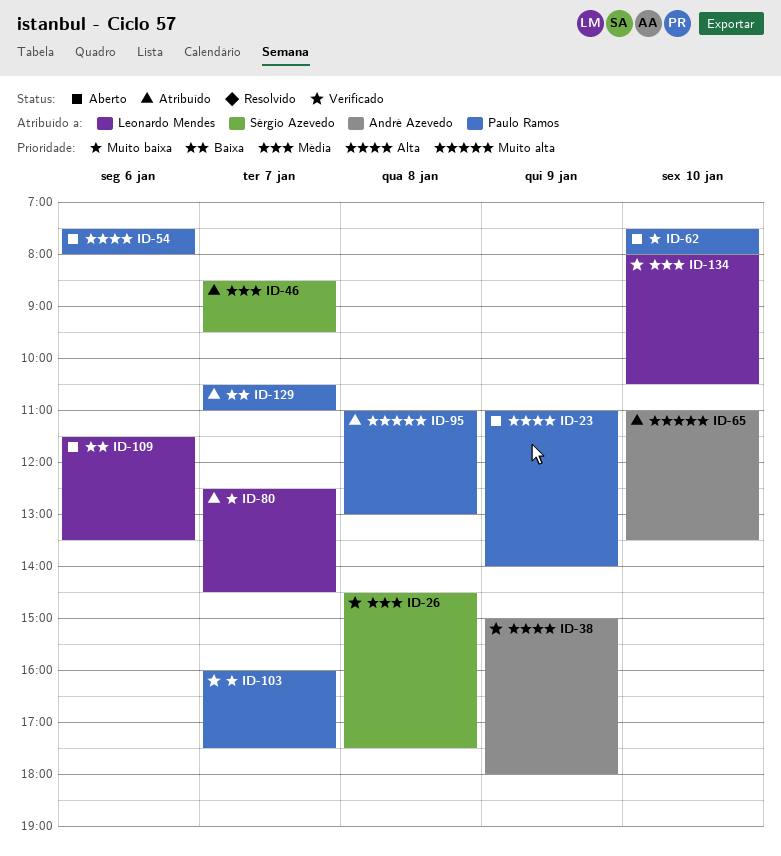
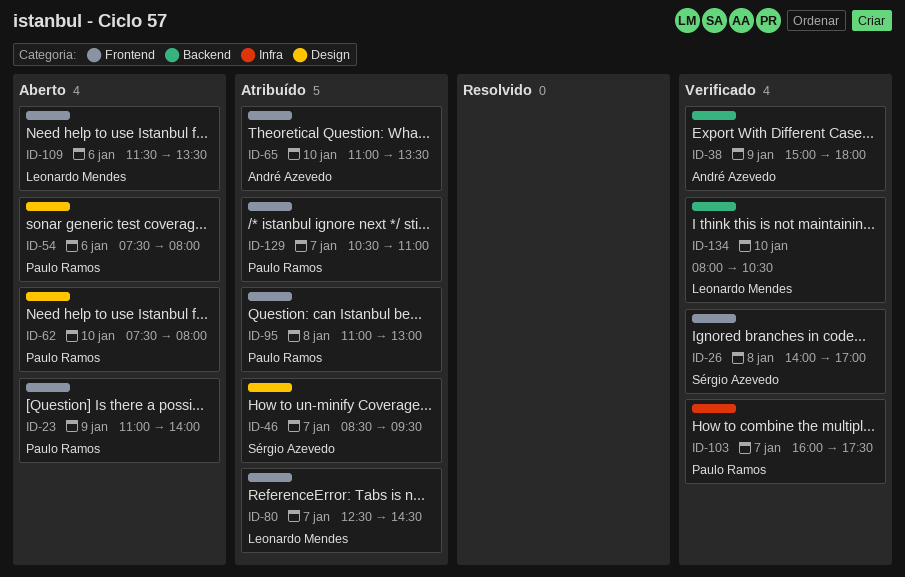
ID-26, begins: 14:30 -> 14:00
ID-26, ends: 17:30 -> 17:00

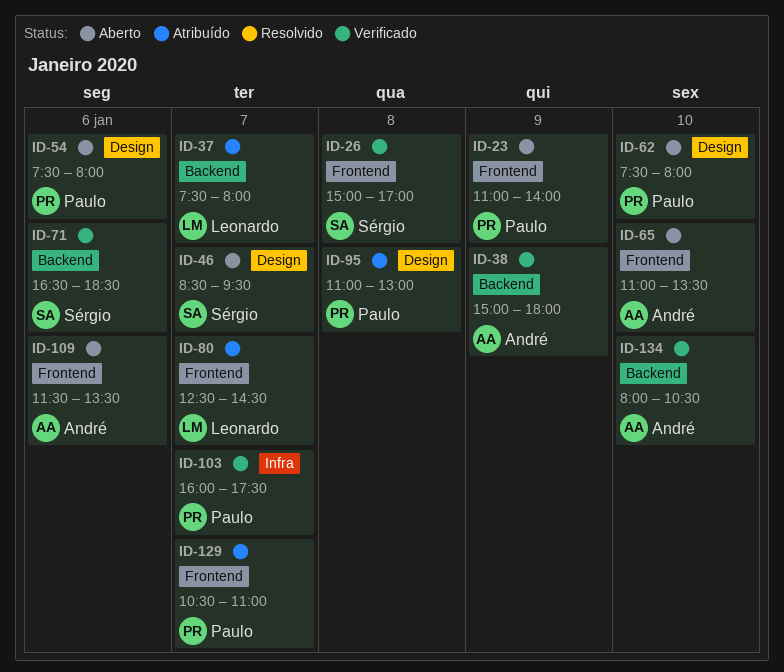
ID-26, begins: 14:00 -> 15:00
ID-37: none -> present
ID-46, status: Atribuído -> Aberto
ID-65, status: Atribuído -> Aberto
ID-71: none -> present
ID-95, label: Frontend -> Design
ID-109, owner: Leonardo Mendes -> André Azevedo
ID-134, owner: Leonardo Mendes -> André Azevedo

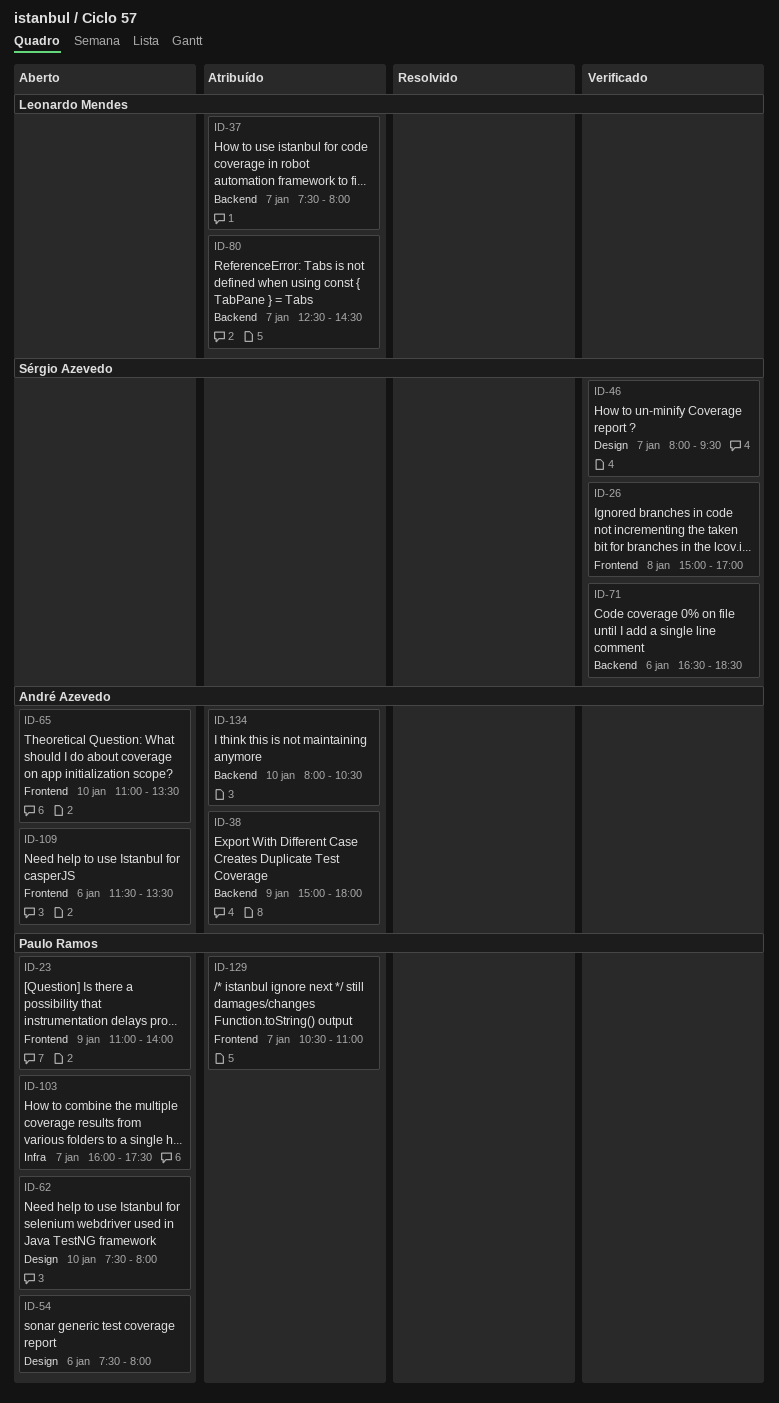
ID-38, status: Verificado -> Atribuído
ID-46, status: Aberto -> Verificado
ID-46, begins: 08:30 -> 08:00
ID-80, label: Frontend -> Backend
ID-95: present -> none
ID-103, status: Verificado -> Aberto
ID-134, status: Verificado -> Atribuído

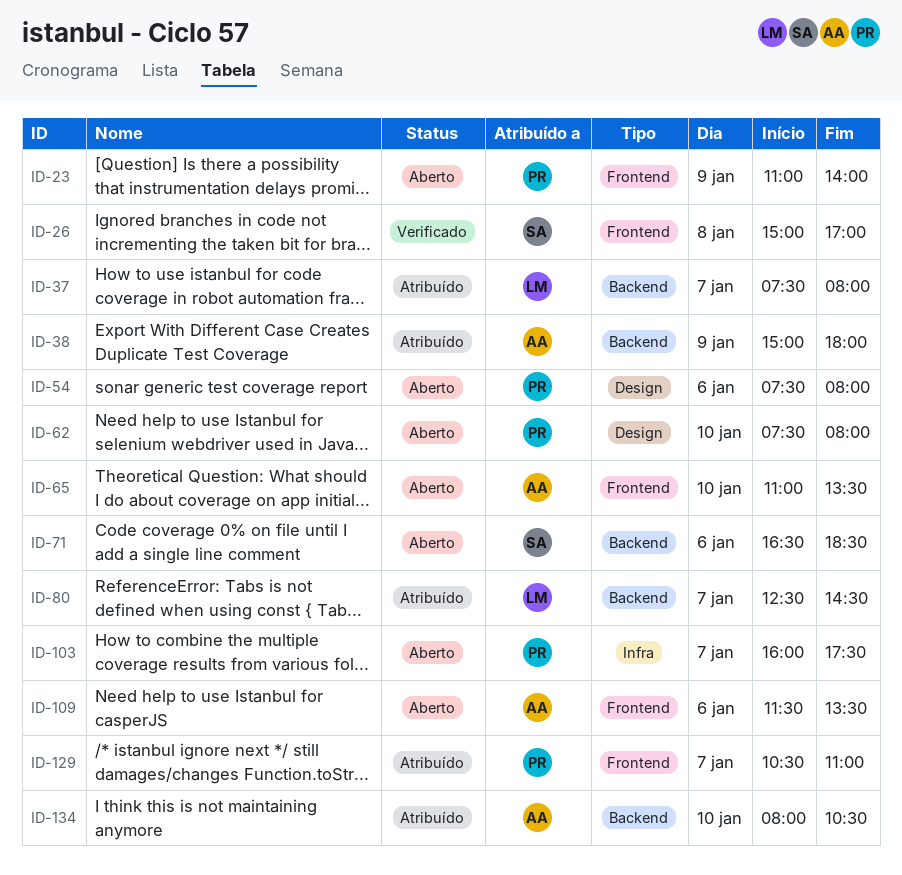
ID-46: present -> none
ID-71, status: Verificado -> Aberto

